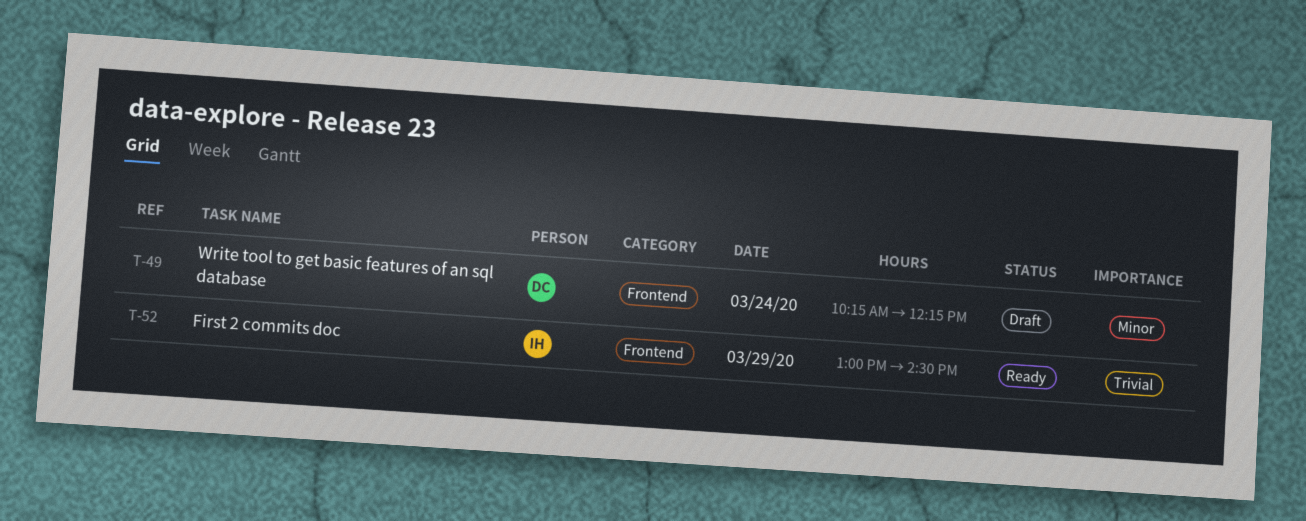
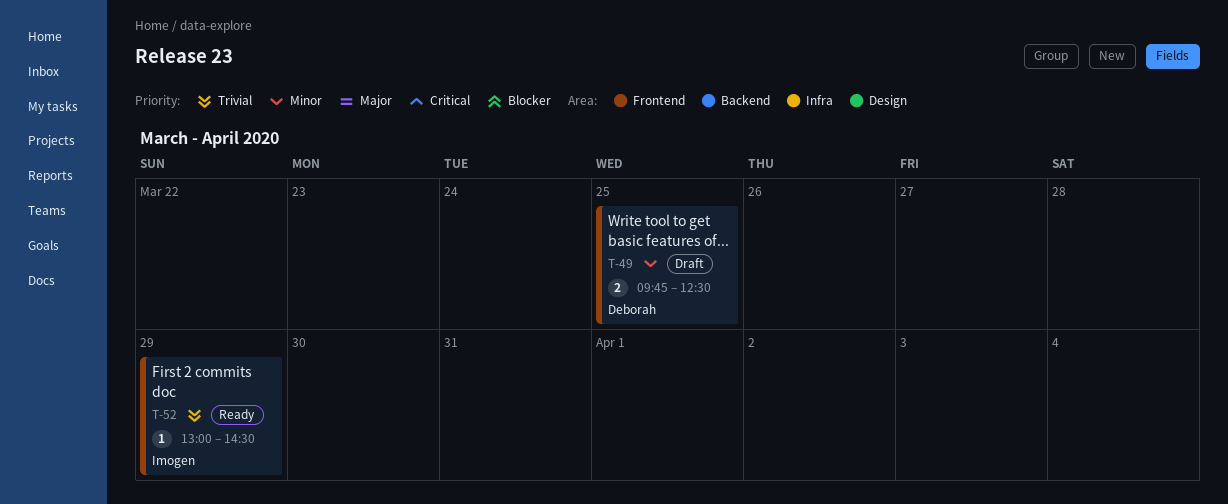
T-49, day: Mar 24 -> Mar 25
T-49, begins: 10:15 -> 09:45
T-49, ends: 12:15 -> 12:30

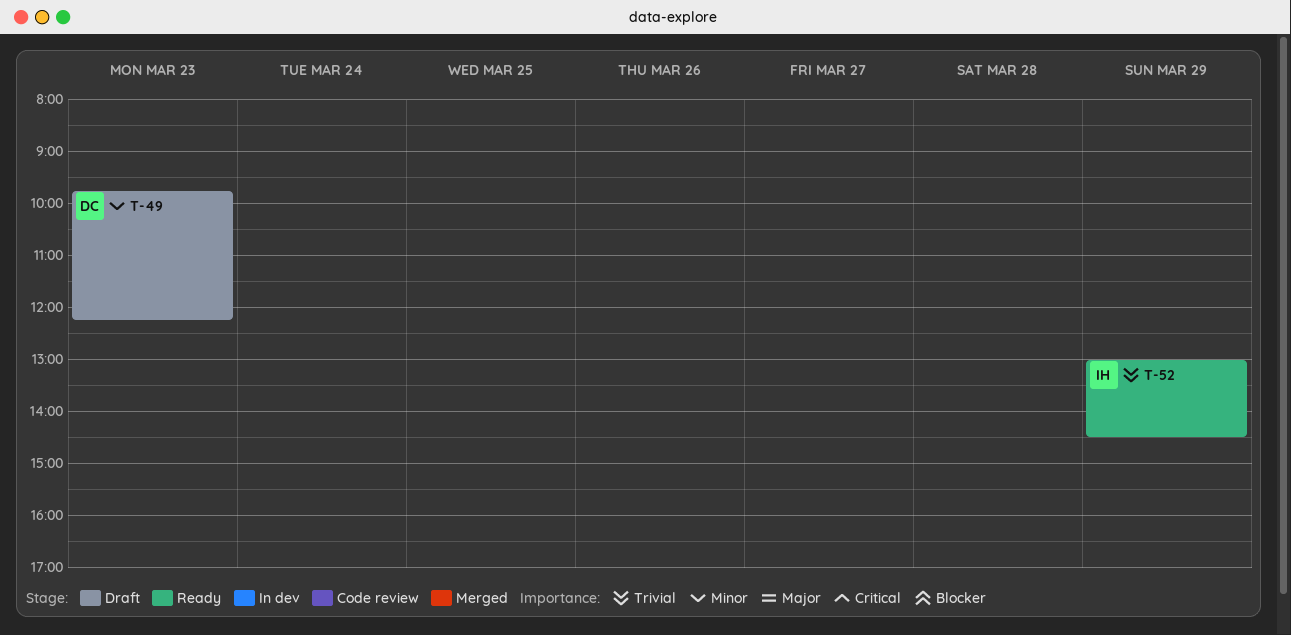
T-49, day: Mar 25 -> Mar 23
T-49, ends: 12:30 -> 12:15

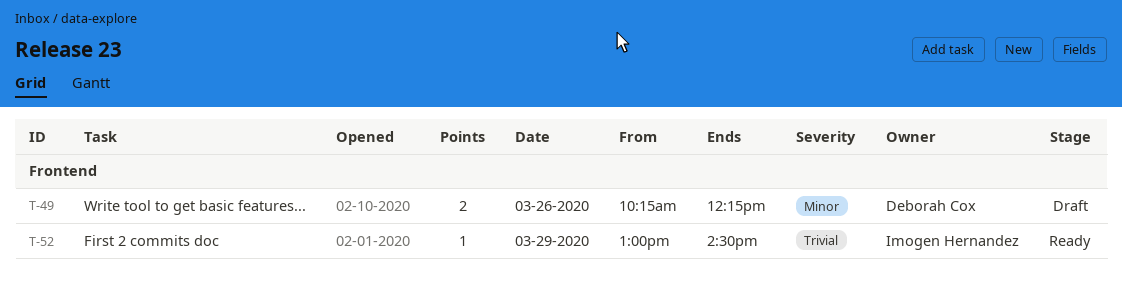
T-49, day: Mar 23 -> Mar 26
T-49, begins: 09:45 -> 10:15

